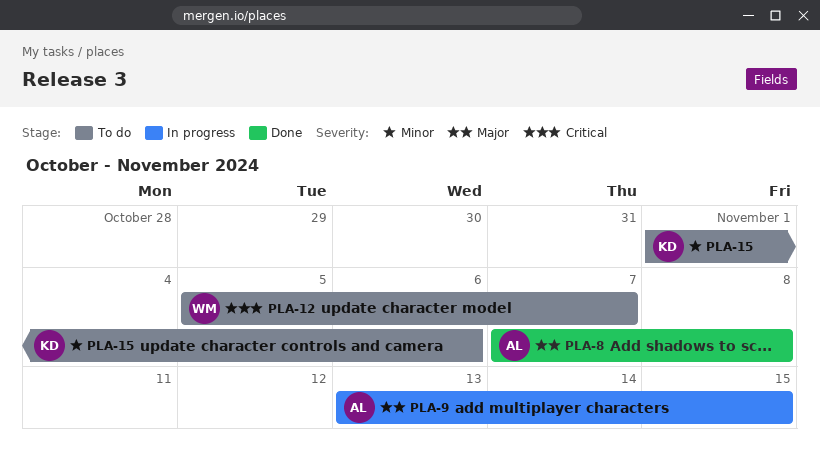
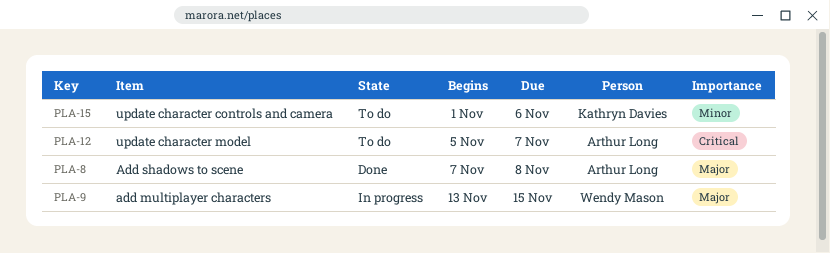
PLA-9, owner: Arthur Long -> Wendy Mason
PLA-12, owner: Wendy Mason -> Arthur Long

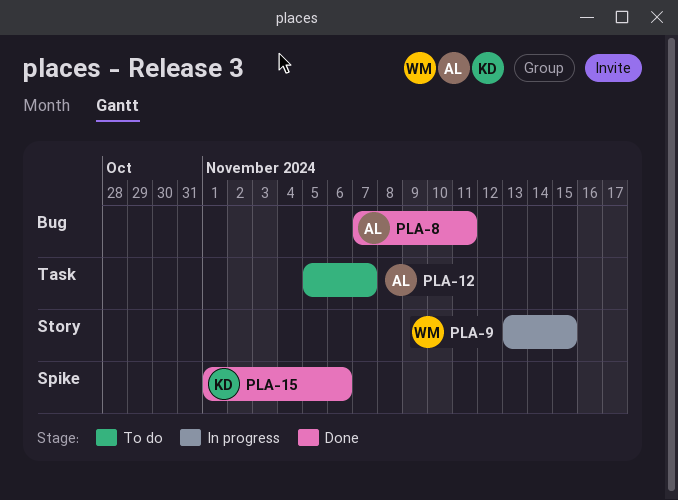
PLA-8, due: Nov 8 -> Nov 11
PLA-15, status: To do -> Done

